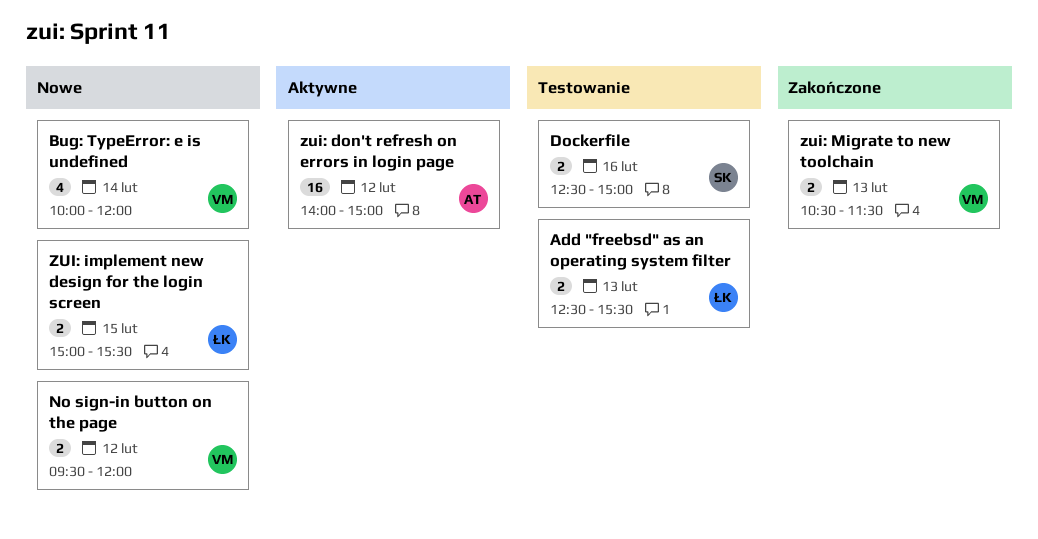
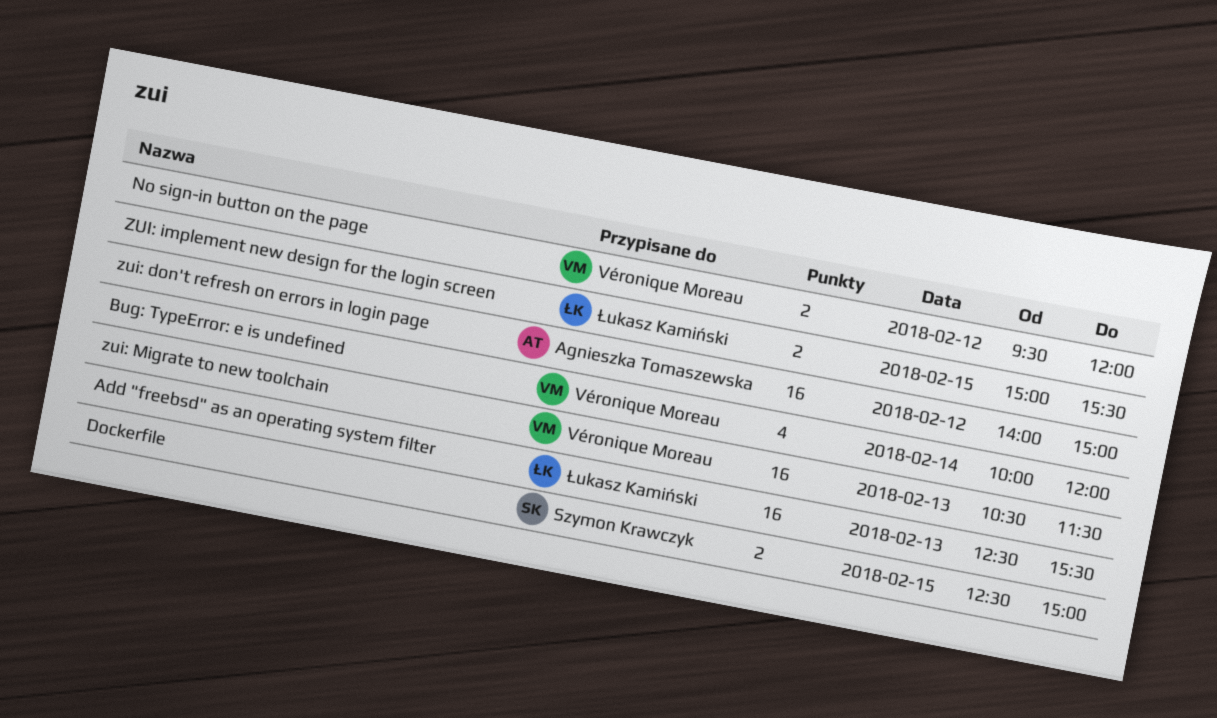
Add "freebsd" as an operating system filter, estimate: 2 -> 16
Dockerfile, day: Feb 16 -> Feb 15
zui: Migrate to new toolchain, estimate: 2 -> 16

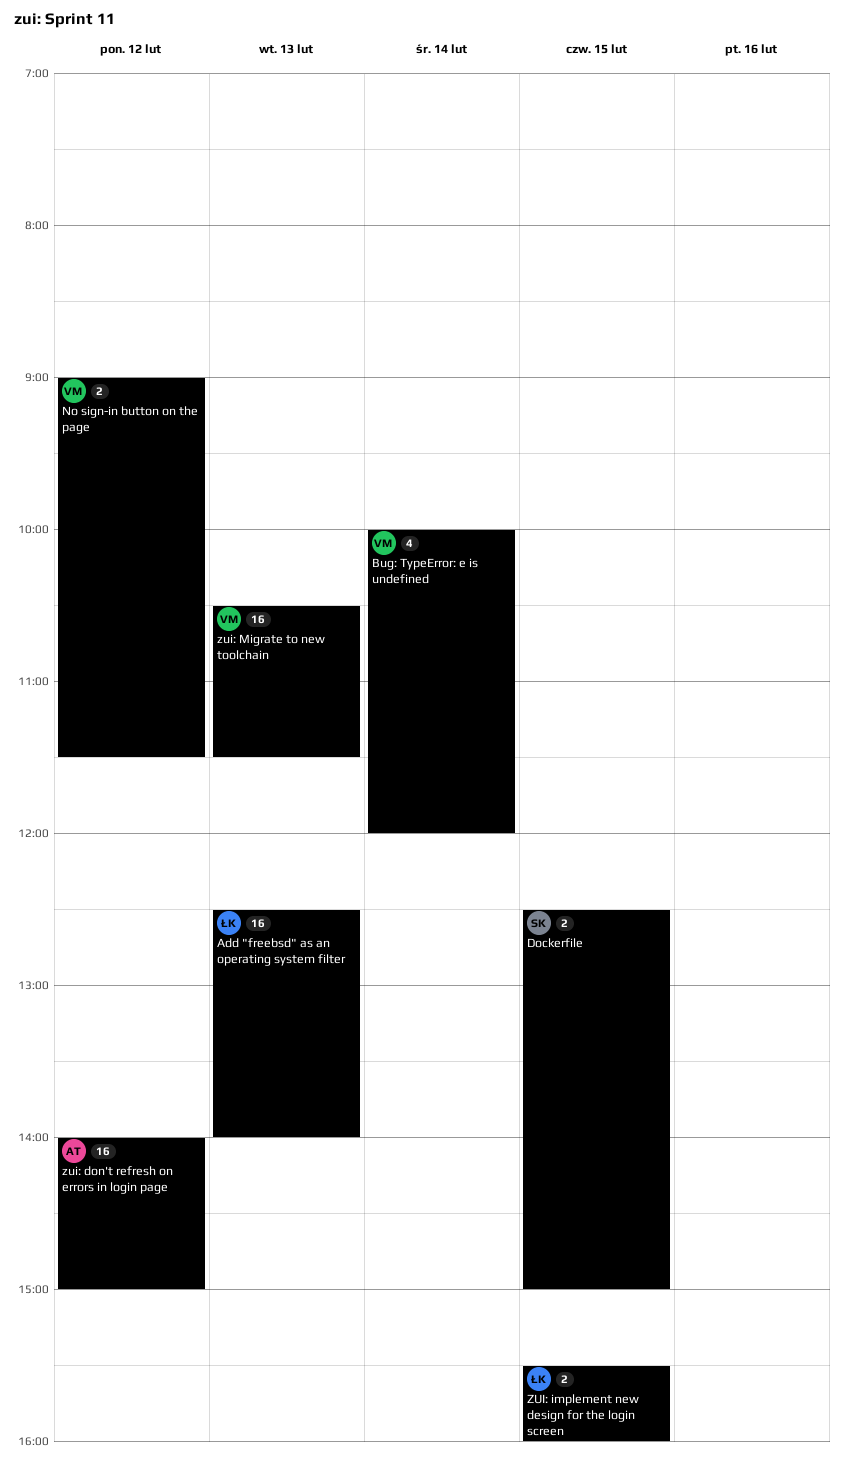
Add "freebsd" as an operating system filter, ends: 15:30 -> 14:00
No sign-in button on the page, begins: 09:30 -> 09:00
No sign-in button on the page, ends: 12:00 -> 11:30
ZUI: implement new design for the login screen, begins: 15:00 -> 15:30
ZUI: implement new design for the login screen, ends: 15:30 -> 16:00

